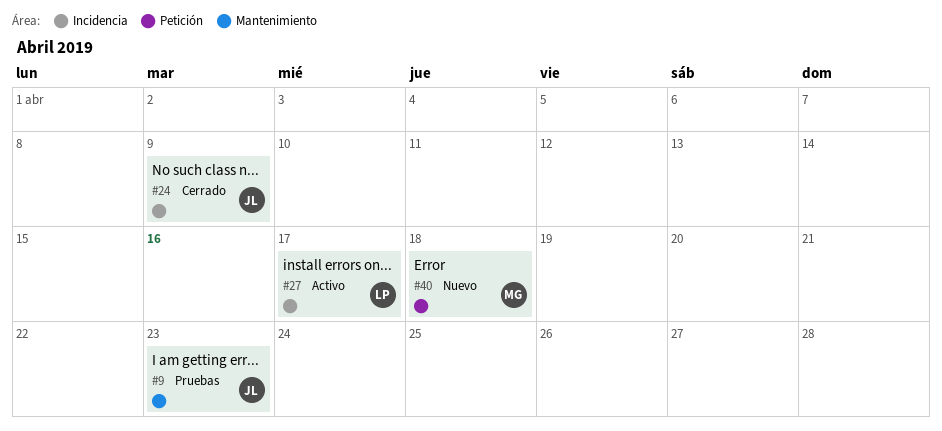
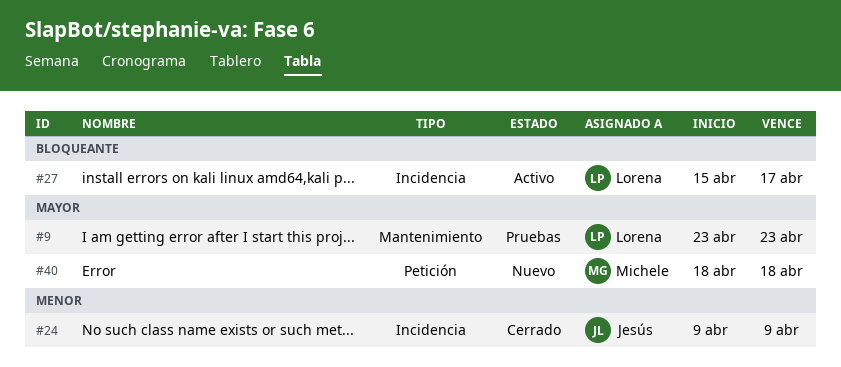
#9, owner: Jesús -> Lorena

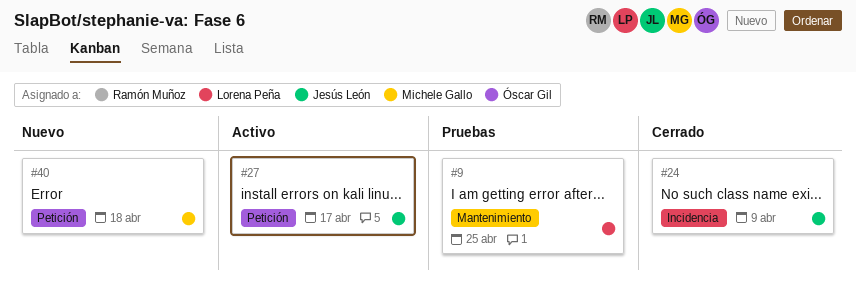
#9, due: Apr 23 -> Apr 25
#27, owner: Lorena Peña -> Jesús León
#27, label: Incidencia -> Petición

